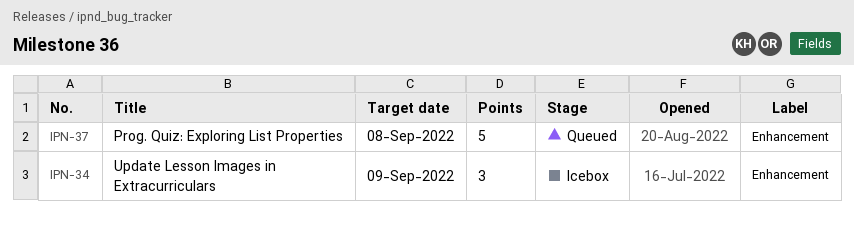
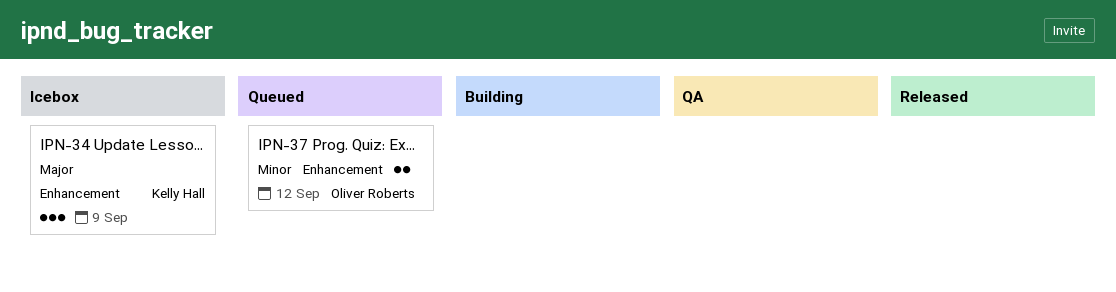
IPN-37, estimate: 5 -> 2
IPN-37, due: Sep 8 -> Sep 12

